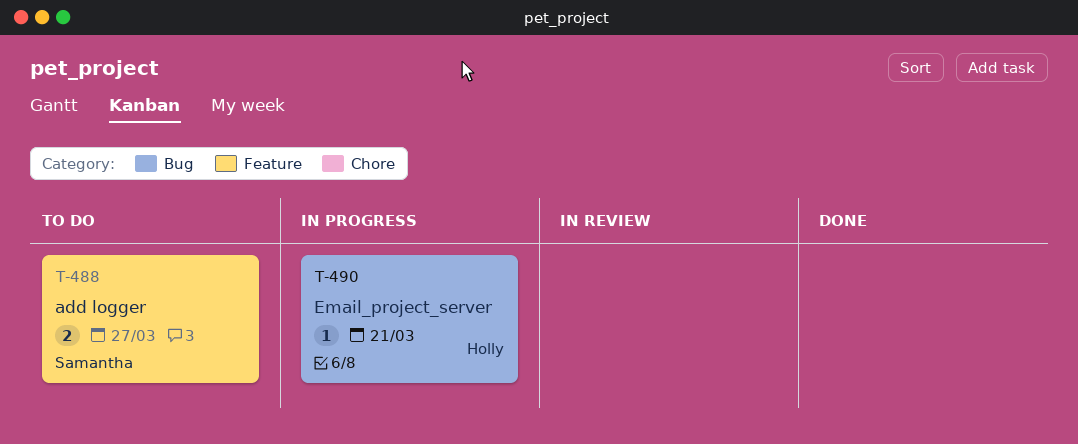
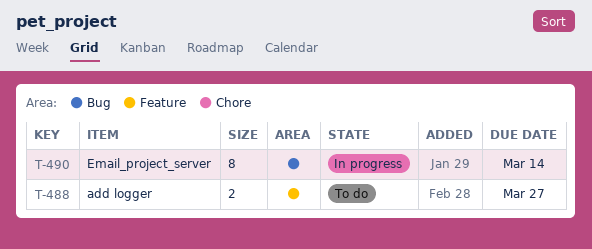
T-490, estimate: 1 -> 8
T-490, due: Mar 21 -> Mar 14

